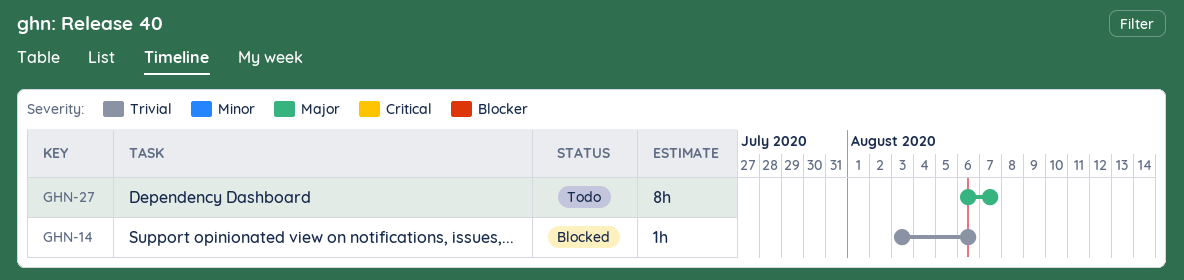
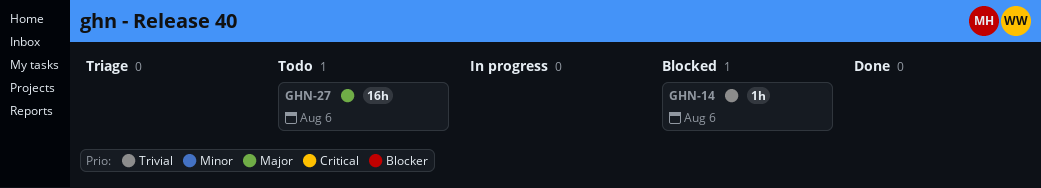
GHN-27, estimate: 8h -> 16h
GHN-27, due: Aug 7 -> Aug 6

